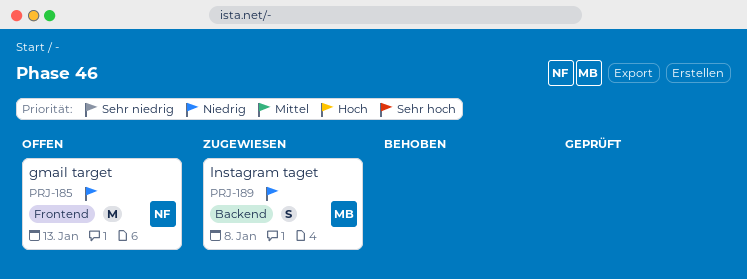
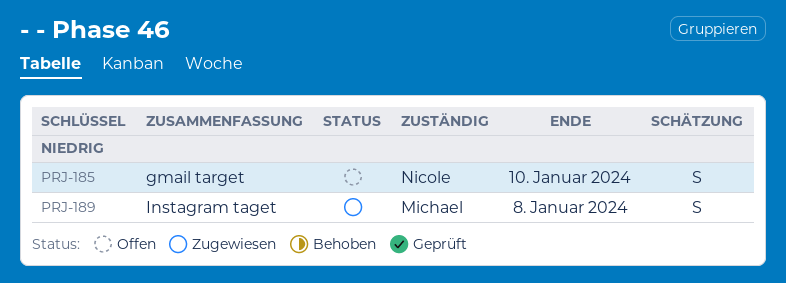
PRJ-185, estimate: M -> S
PRJ-185, due: Jan 13 -> Jan 10

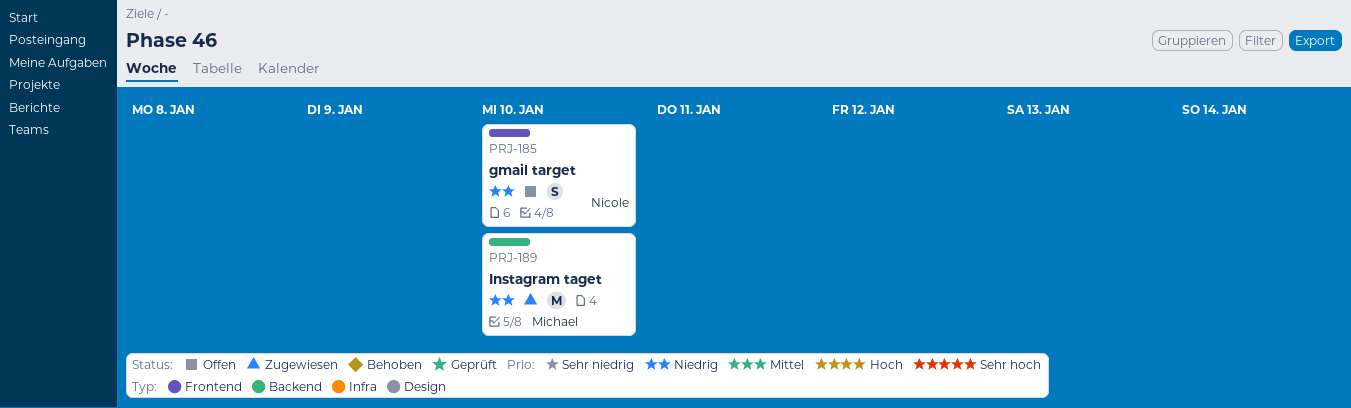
PRJ-189, estimate: S -> M
PRJ-189, due: Jan 8 -> Jan 10

